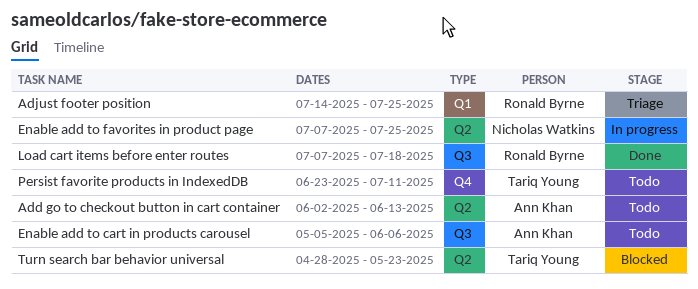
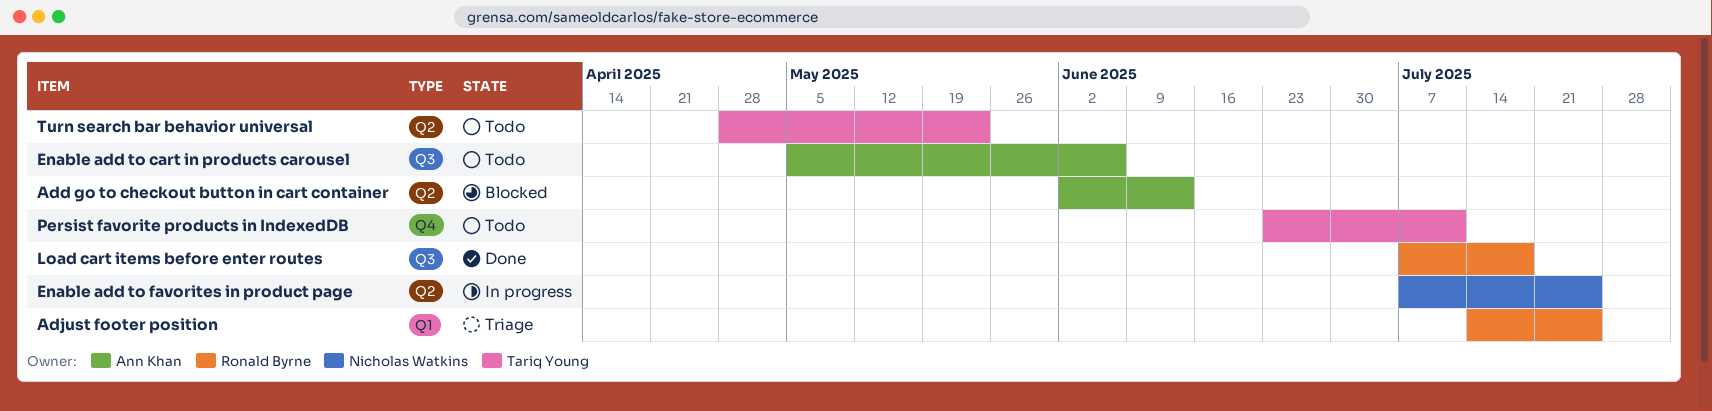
Add go to checkout button in cart container, status: Todo -> Blocked
Turn search bar behavior universal, status: Blocked -> Todo

